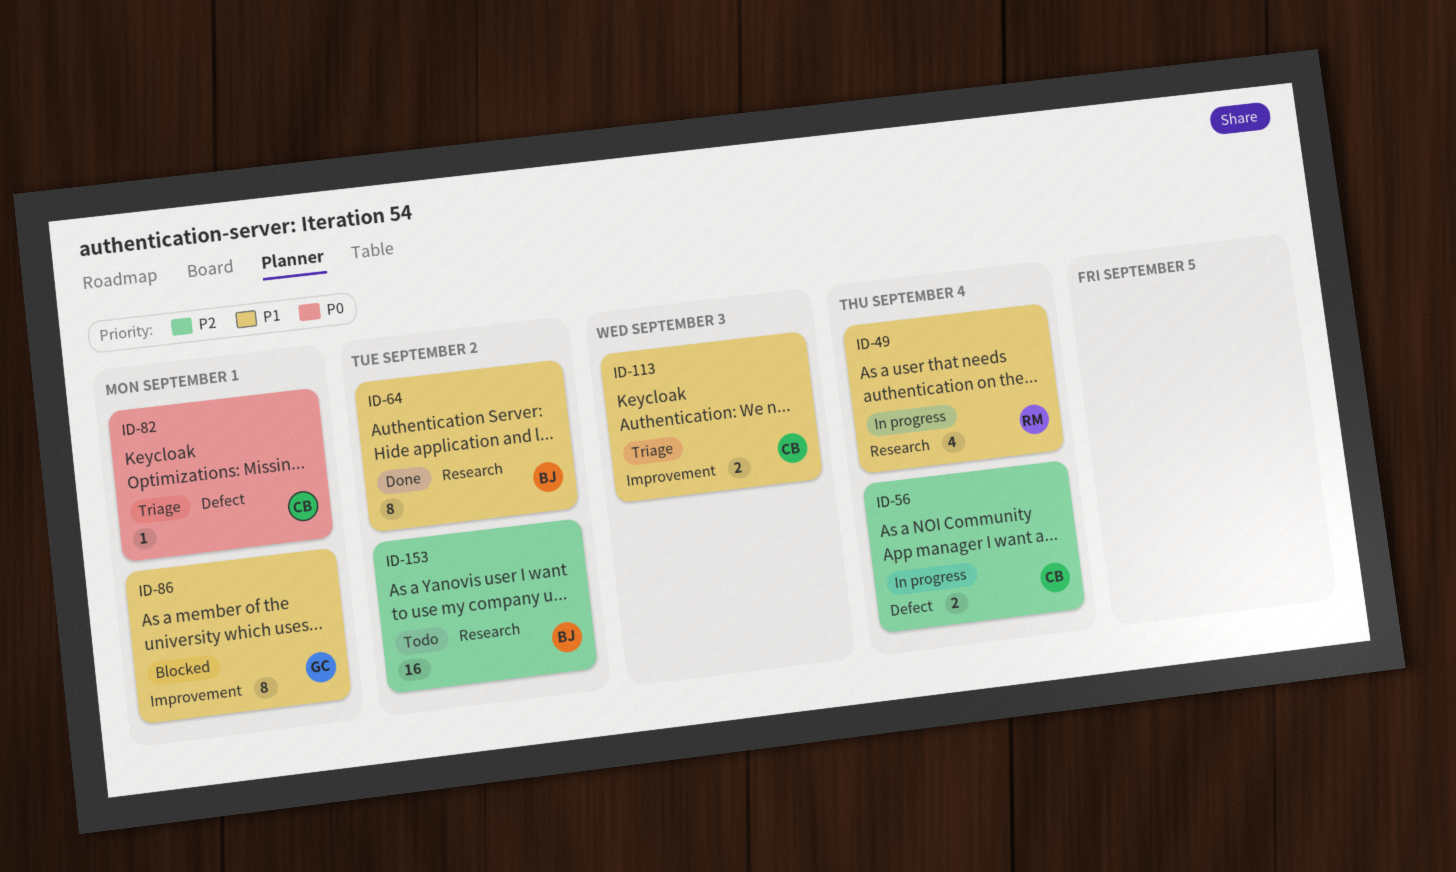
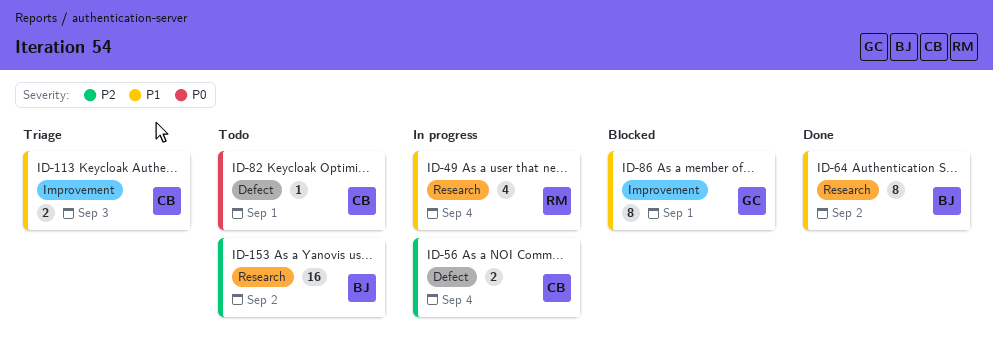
ID-82, status: Triage -> Todo

